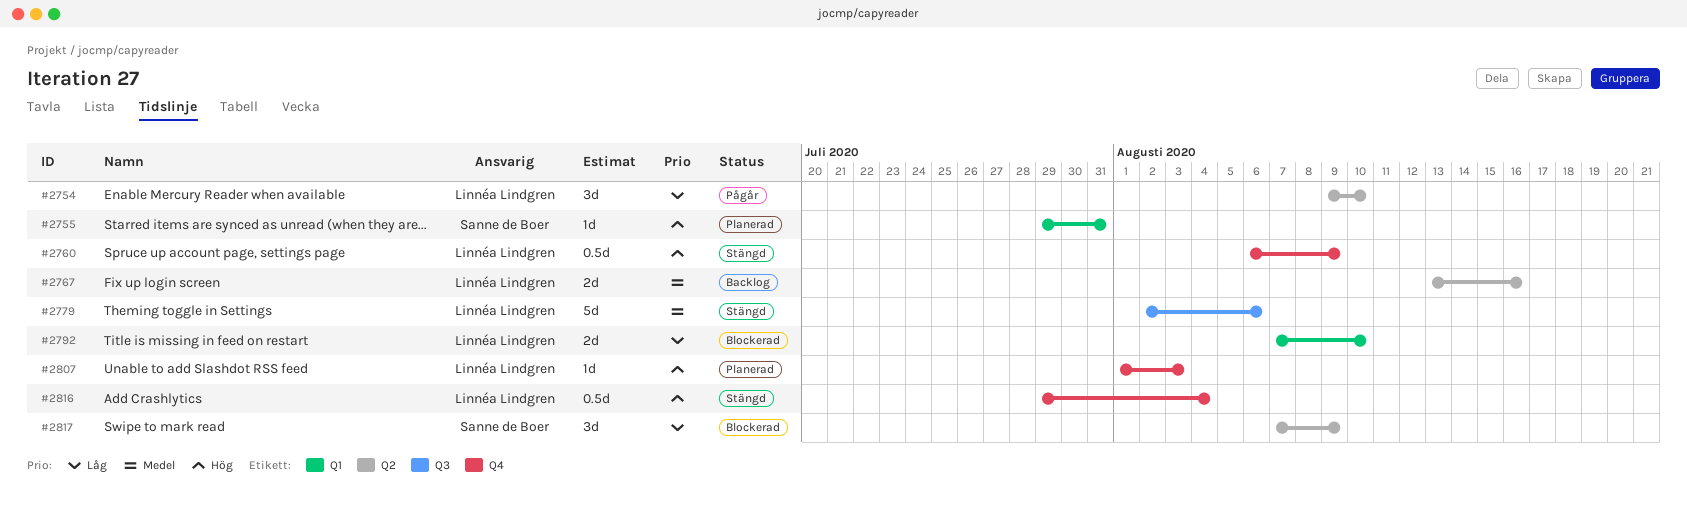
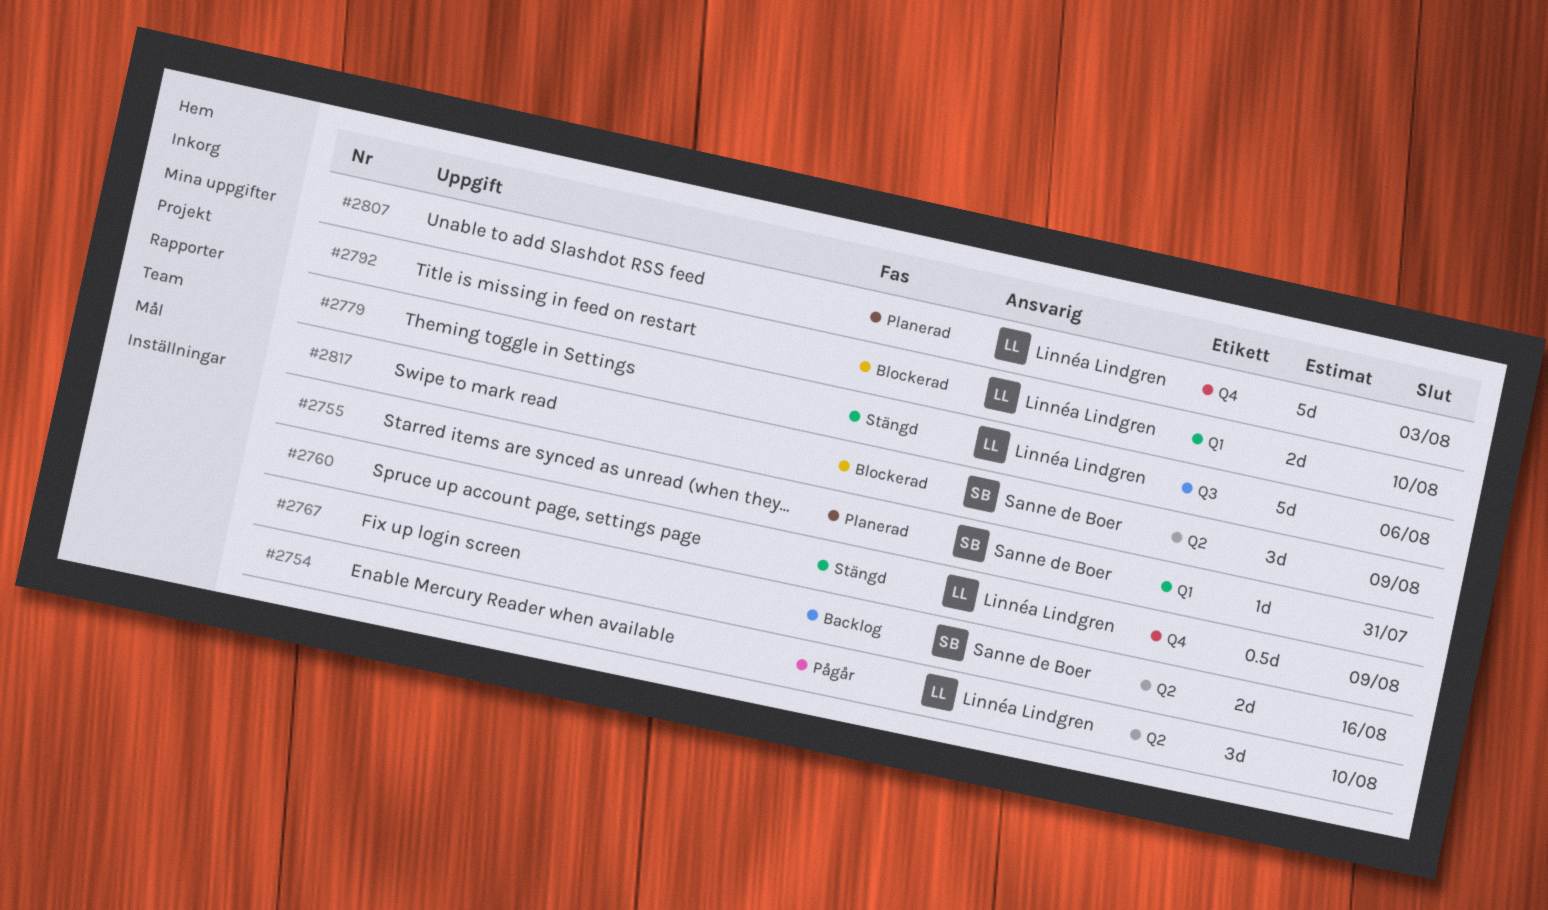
#2767, owner: Linnéa Lindgren -> Sanne de Boer
#2807, estimate: 1d -> 5d
#2816: present -> none

